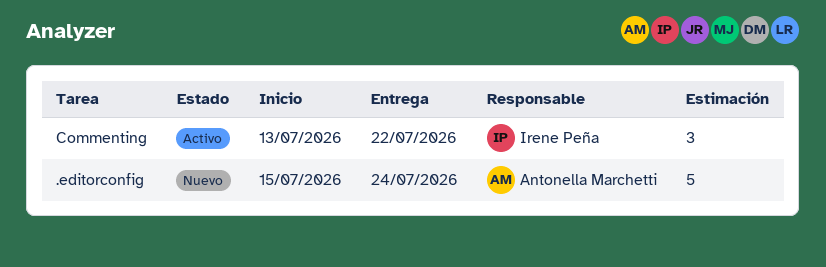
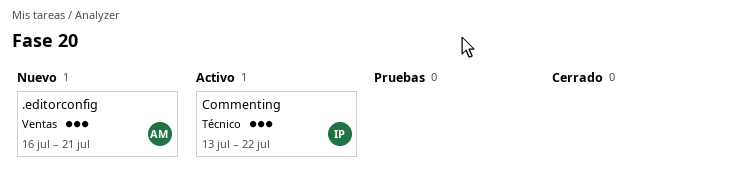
.editorconfig, estimate: 5 -> 3
.editorconfig, start: Jul 15 -> Jul 16
.editorconfig, due: Jul 24 -> Jul 21

